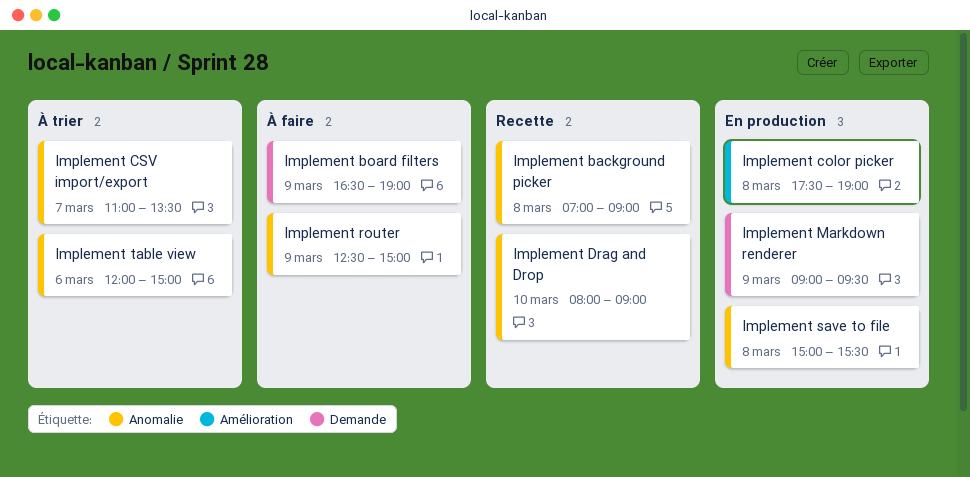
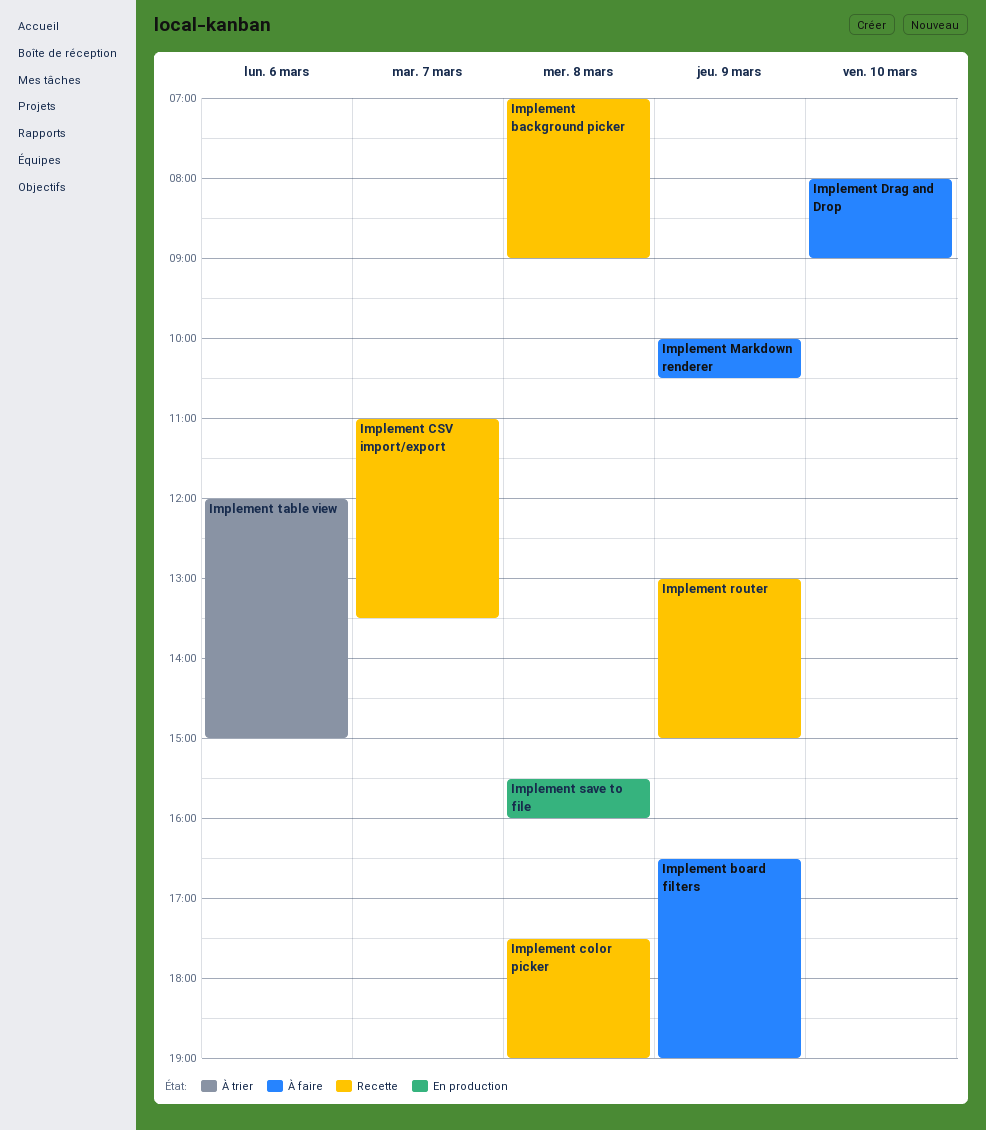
Implement color picker, status: En production -> Recette
Implement CSV import/export, status: À trier -> Recette
Implement Drag and Drop, status: Recette -> À faire
Implement Markdown renderer, status: En production -> À faire
Implement Markdown renderer, begins: 09:00 -> 10:00
Implement Markdown renderer, ends: 09:30 -> 10:30
Implement router, status: À faire -> Recette
Implement router, begins: 12:30 -> 13:00
Implement save to file, begins: 15:00 -> 15:30
Implement save to file, ends: 15:30 -> 16:00

